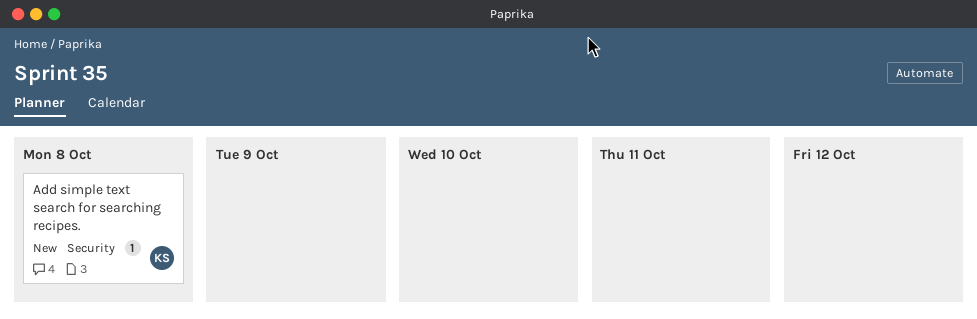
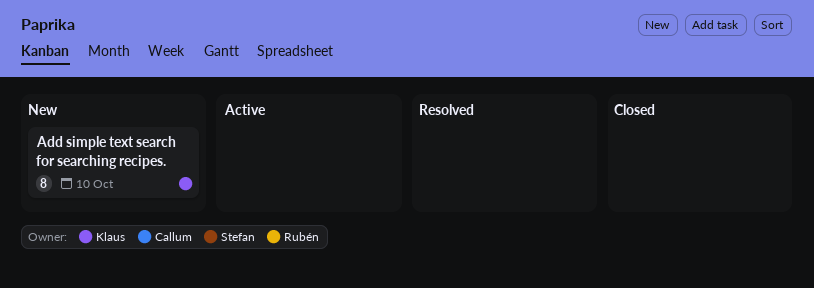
Add simple text search for searching recipes., estimate: 1 -> 8
Add simple text search for searching recipes., due: Oct 8 -> Oct 10

